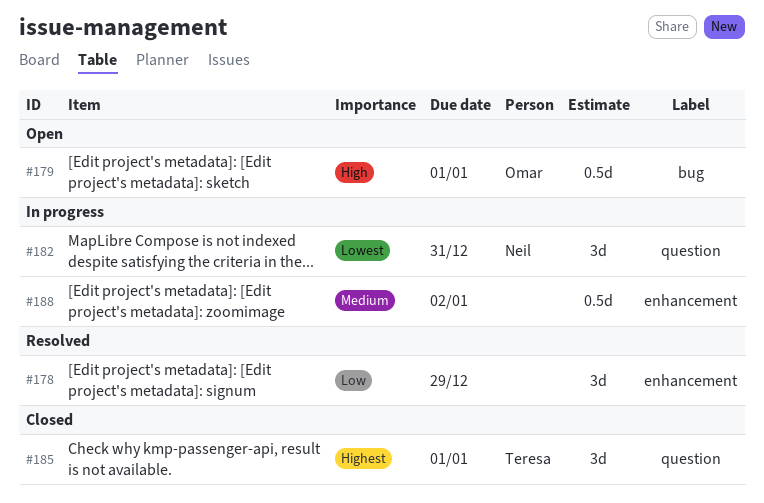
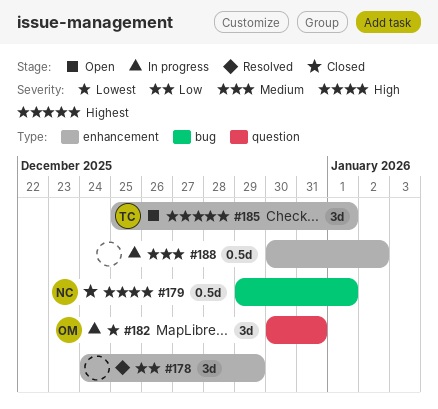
#179, status: Open -> Closed
#179, owner: Omar -> Neil
#182, owner: Neil -> Omar
#185, status: Closed -> Open
#185, label: question -> enhancement

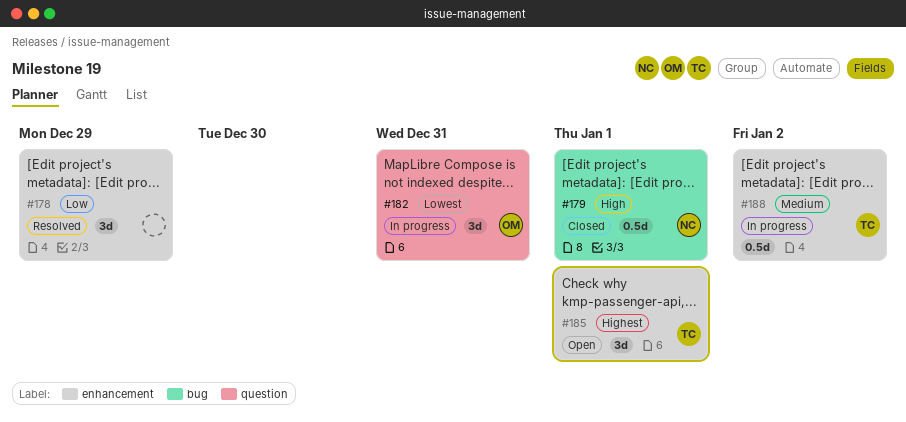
#188, owner: none -> TC

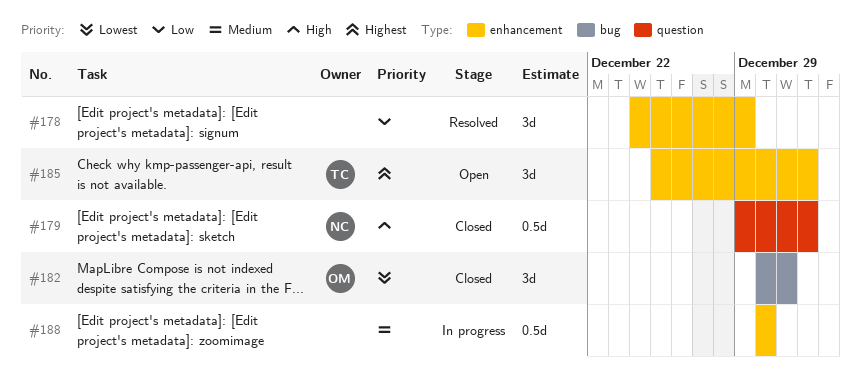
#179, label: bug -> question
#182, status: In progress -> Closed
#182, label: question -> bug
#188, owner: TC -> none
#188, due: Jan 2 -> Dec 30

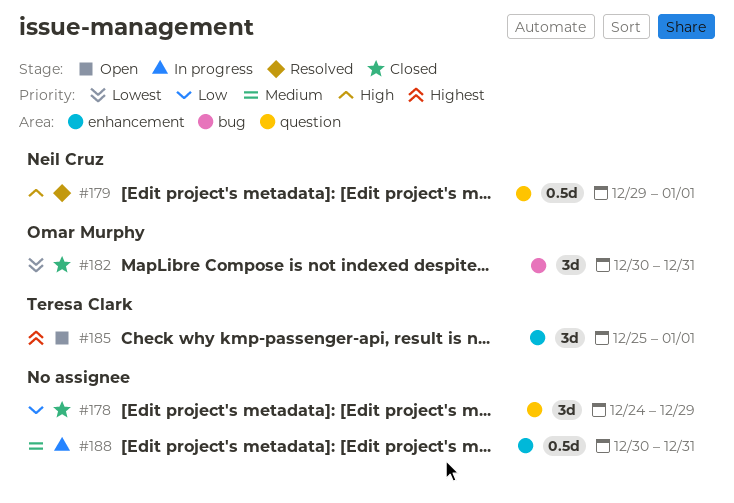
#178, status: Resolved -> Closed
#178, label: enhancement -> question
#179, status: Closed -> Resolved
#188, due: Dec 30 -> Dec 31

